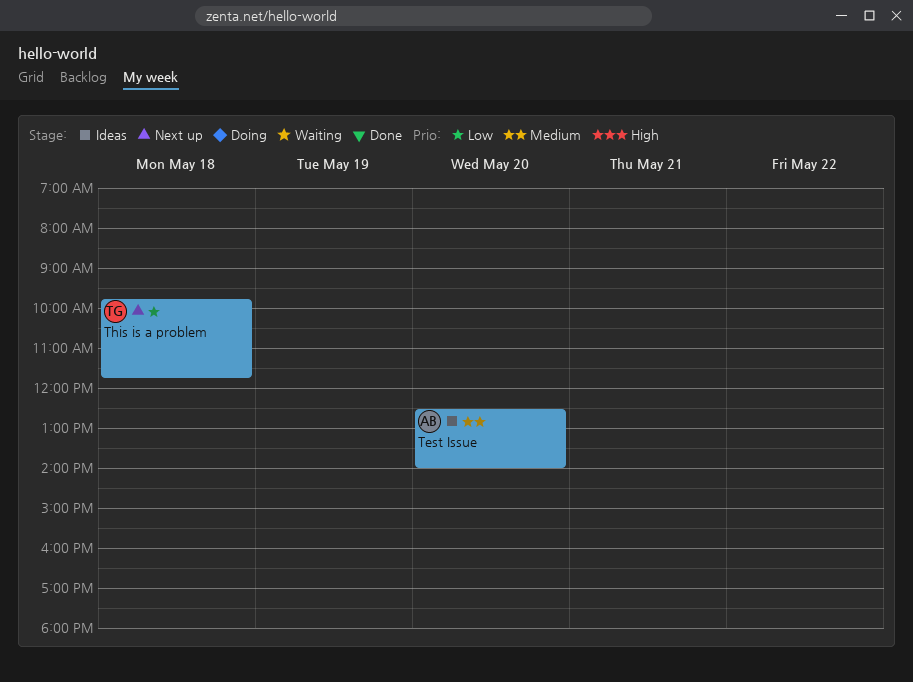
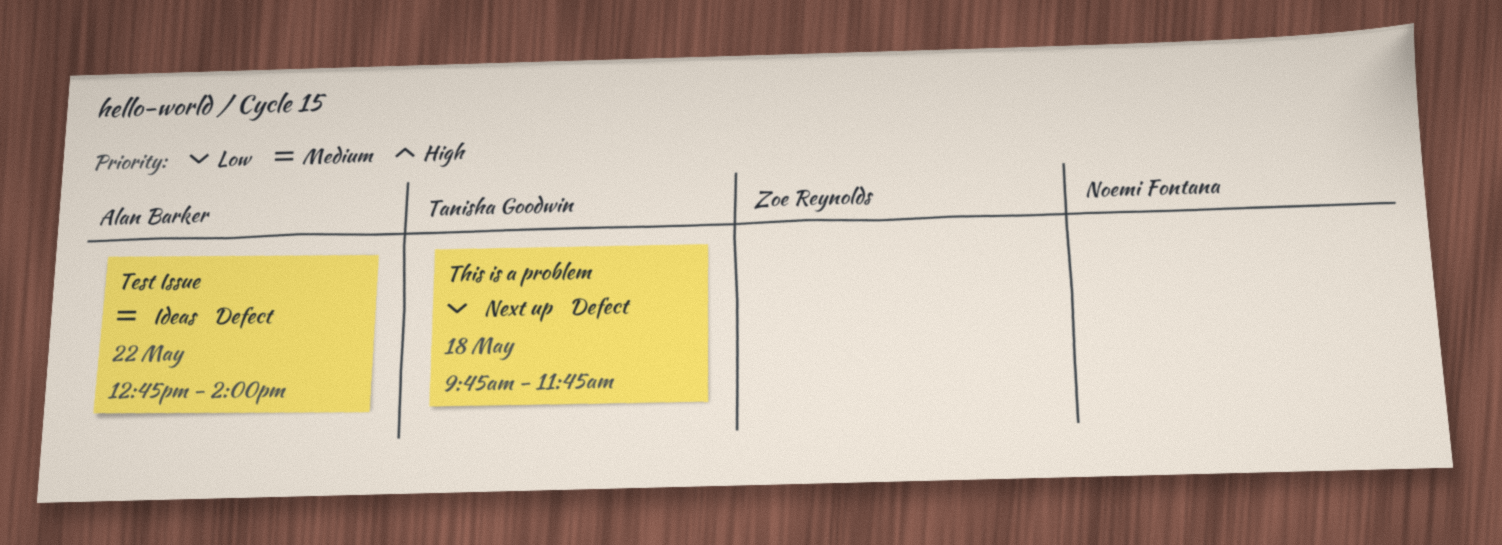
Test Issue, day: May 20 -> May 22
Test Issue, begins: 12:30 -> 12:45

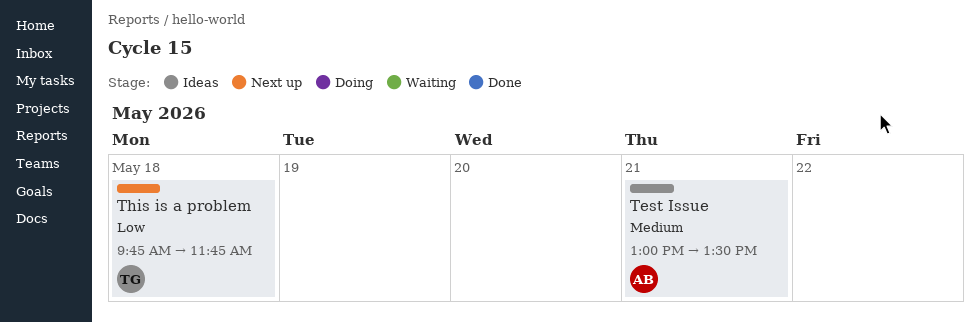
Test Issue, day: May 22 -> May 21
Test Issue, begins: 12:45 -> 13:00
Test Issue, ends: 14:00 -> 13:30

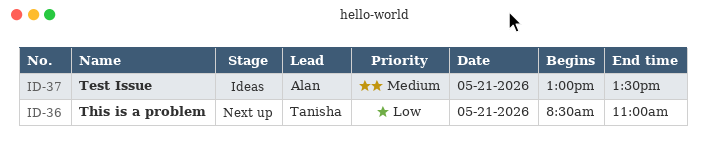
This is a problem, day: May 18 -> May 21
This is a problem, begins: 09:45 -> 08:30
This is a problem, ends: 11:45 -> 11:00

